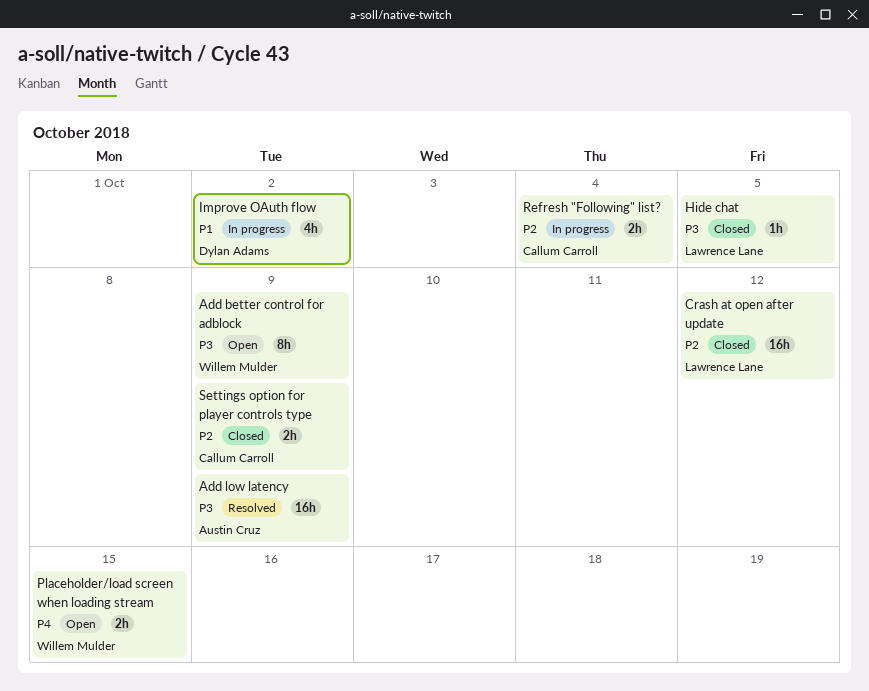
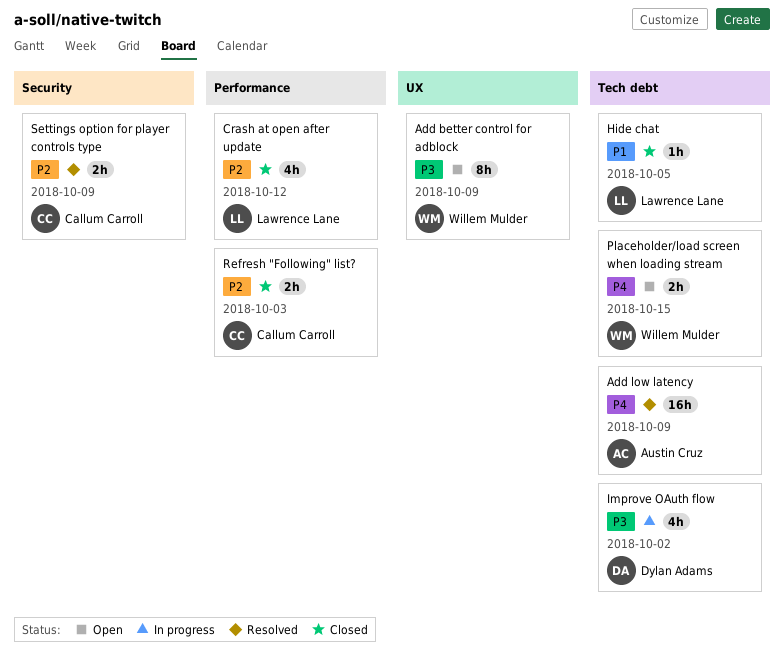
Add low latency, priority: P3 -> P4
Crash at open after update, estimate: 16h -> 4h
Hide chat, priority: P3 -> P1
Improve OAuth flow, priority: P1 -> P3
Refresh "Following" list?, status: In progress -> Closed
Refresh "Following" list?, due: Oct 4 -> Oct 3
Settings option for player controls type, status: Closed -> Resolved

